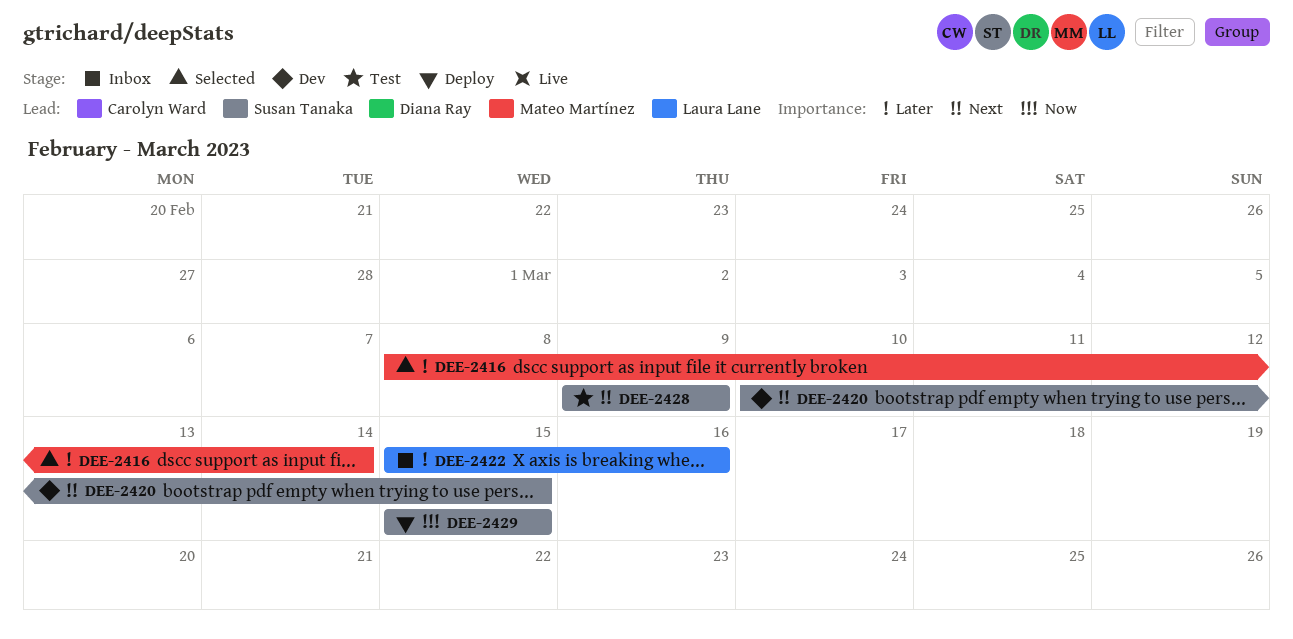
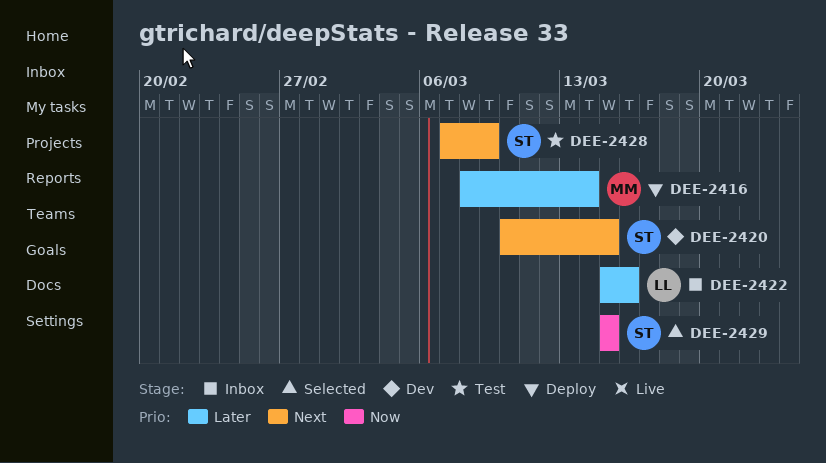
DEE-2416, status: Selected -> Deploy
DEE-2428, start: Mar 9 -> Mar 7
DEE-2429, status: Deploy -> Selected

